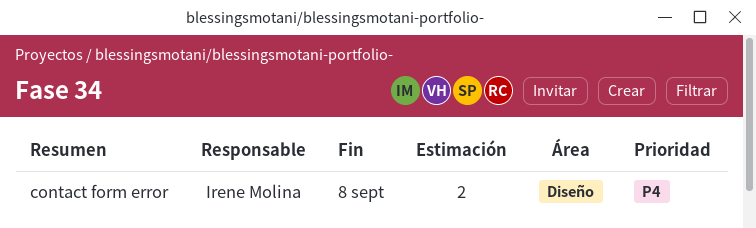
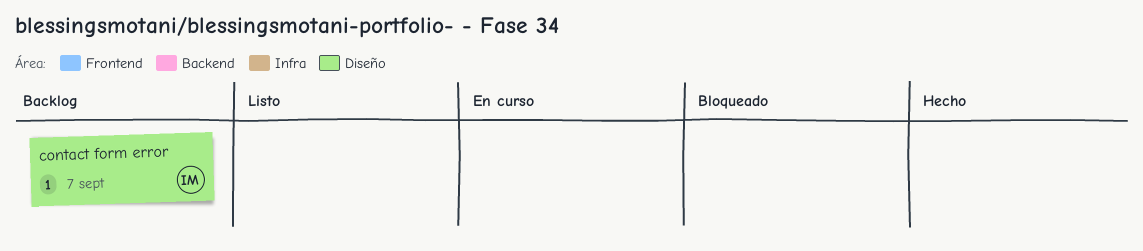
contact form error, estimate: 2 -> 1
contact form error, due: Sep 8 -> Sep 7

